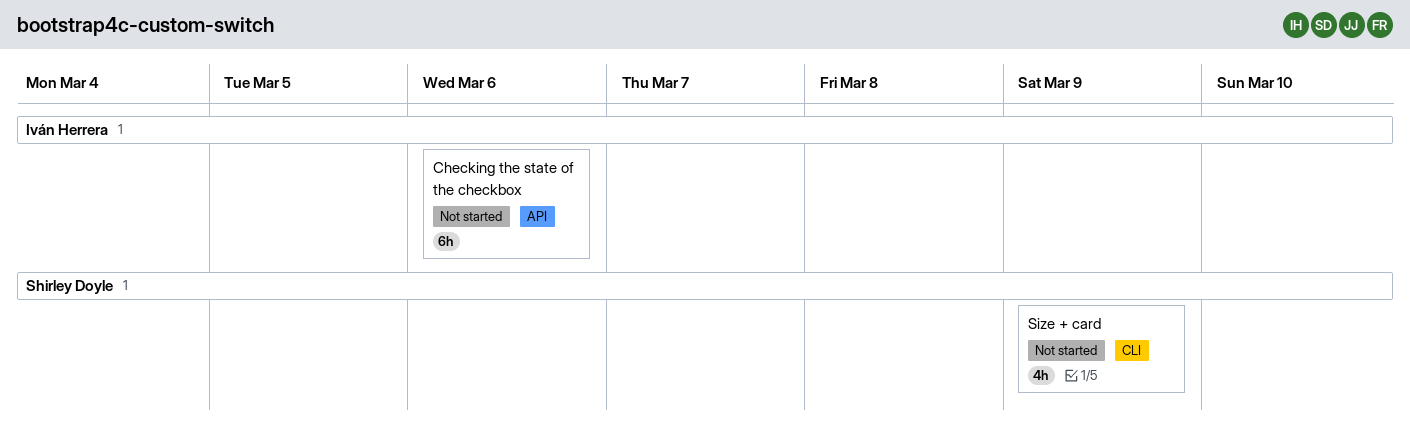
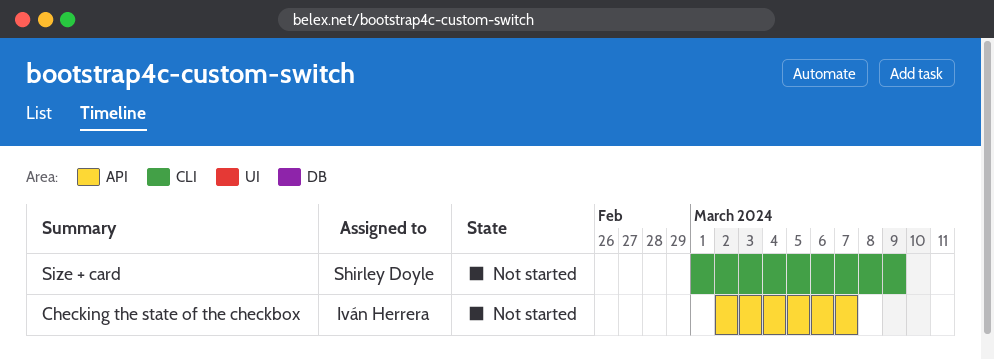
Checking the state of the checkbox, due: Mar 6 -> Mar 7

